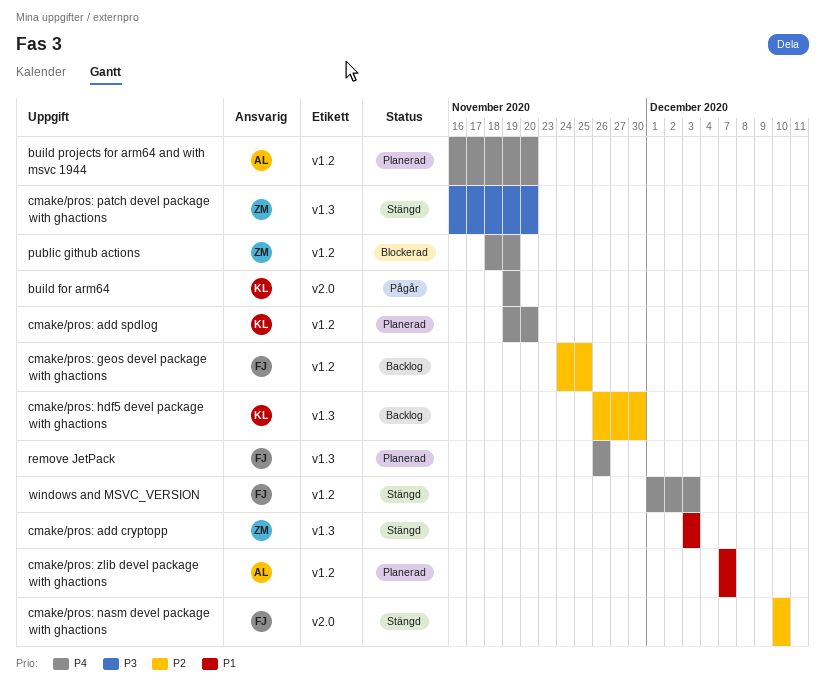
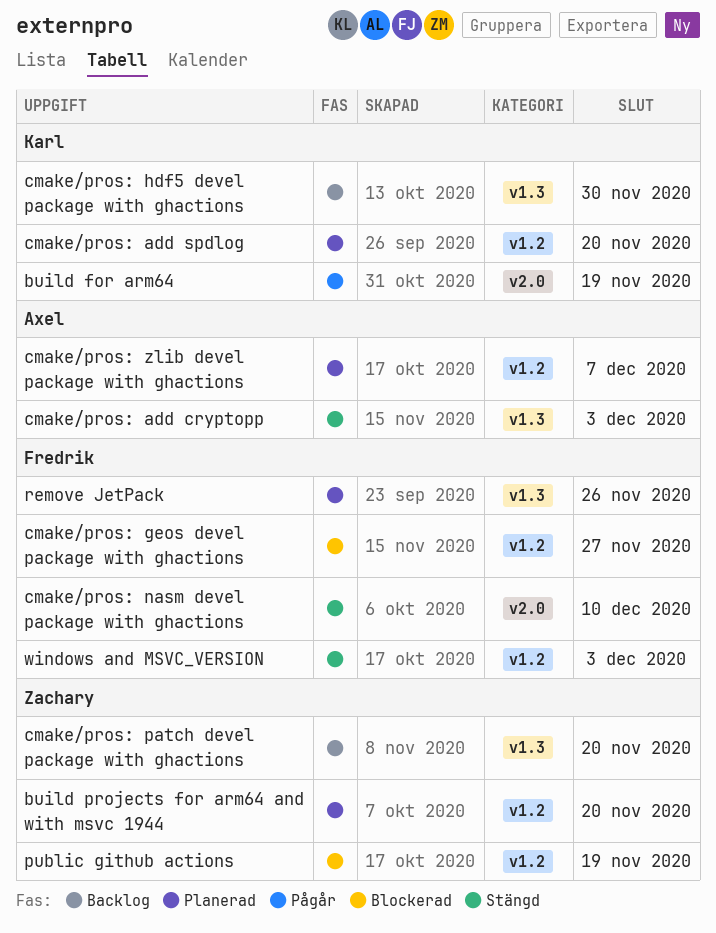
build projects for arm64 and with msvc 1944, owner: Axel -> Zachary
cmake/pros: add cryptopp, owner: Zachary -> Axel
cmake/pros: geos devel package with ghactions, status: Backlog -> Blockerad
cmake/pros: geos devel package with ghactions, due: Nov 25 -> Nov 27
cmake/pros: patch devel package with ghactions, status: Stängd -> Backlog

